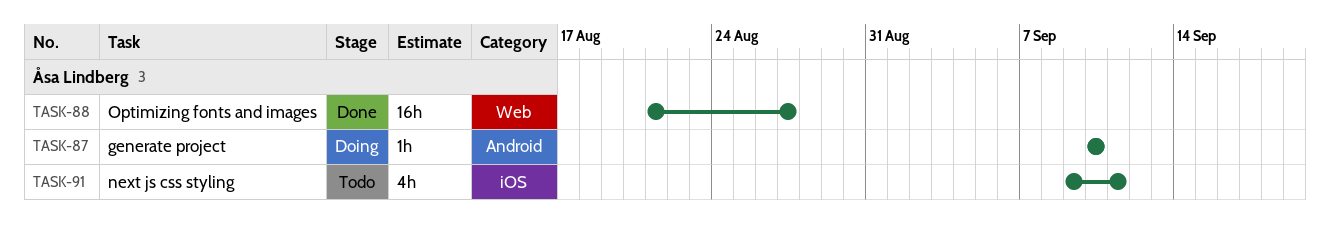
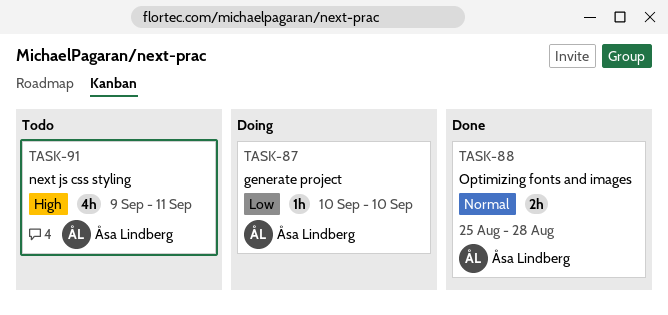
TASK-88, estimate: 16h -> 2h
TASK-88, start: Aug 21 -> Aug 25
TASK-88, due: Aug 27 -> Aug 28

